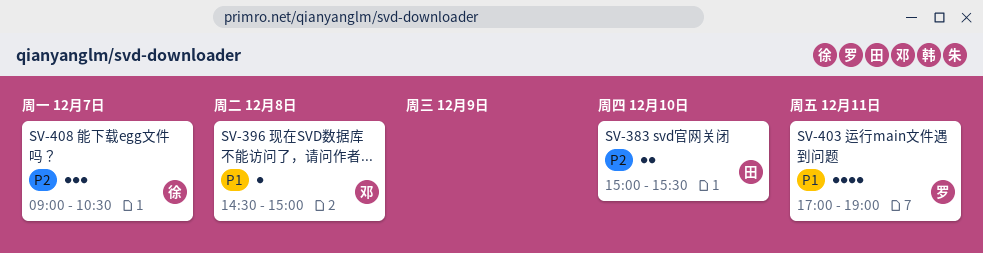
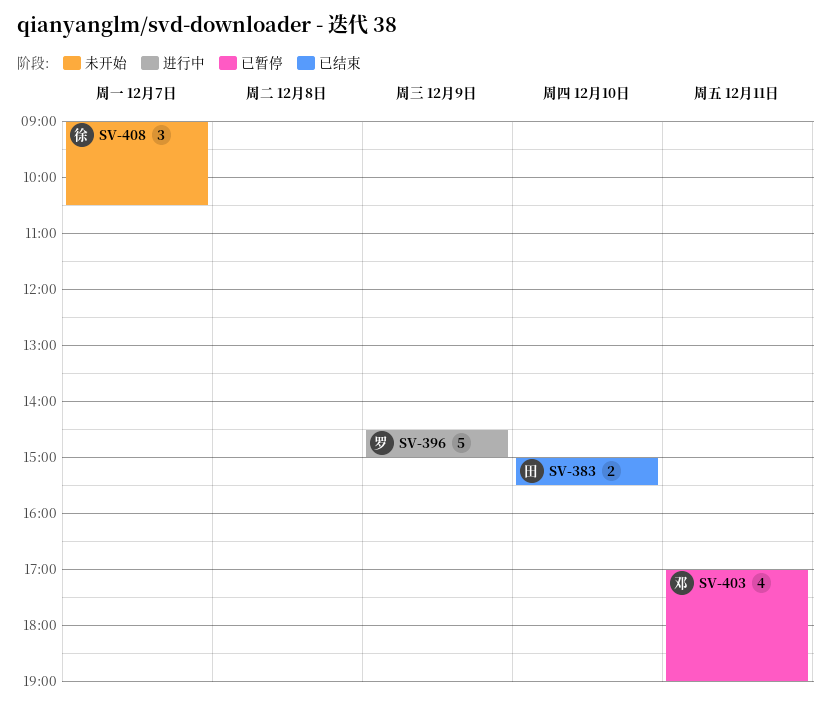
SV-396, owner: 邓 -> 罗
SV-396, estimate: 1 -> 5
SV-396, day: Dec 8 -> Dec 9
SV-403, owner: 罗 -> 邓

